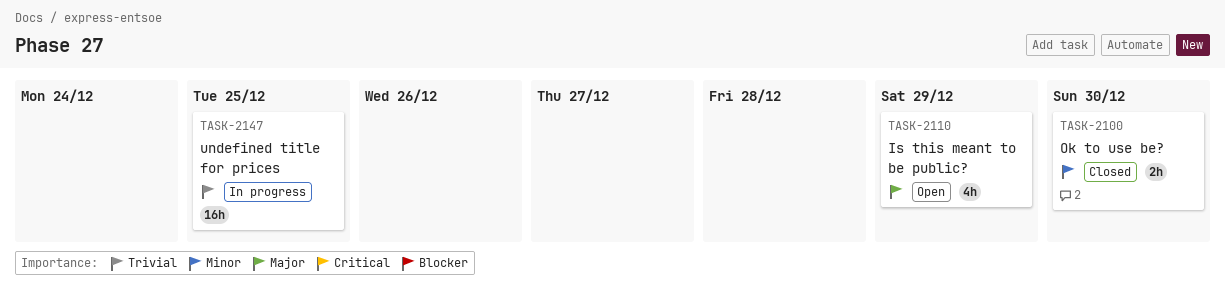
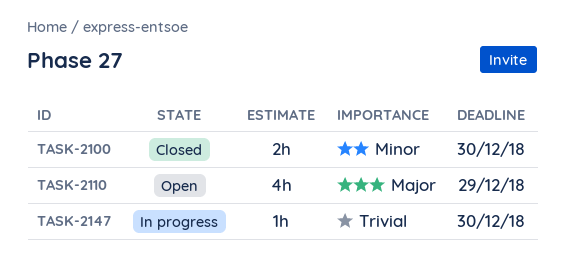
TASK-2147, estimate: 16h -> 1h
TASK-2147, due: Dec 25 -> Dec 30

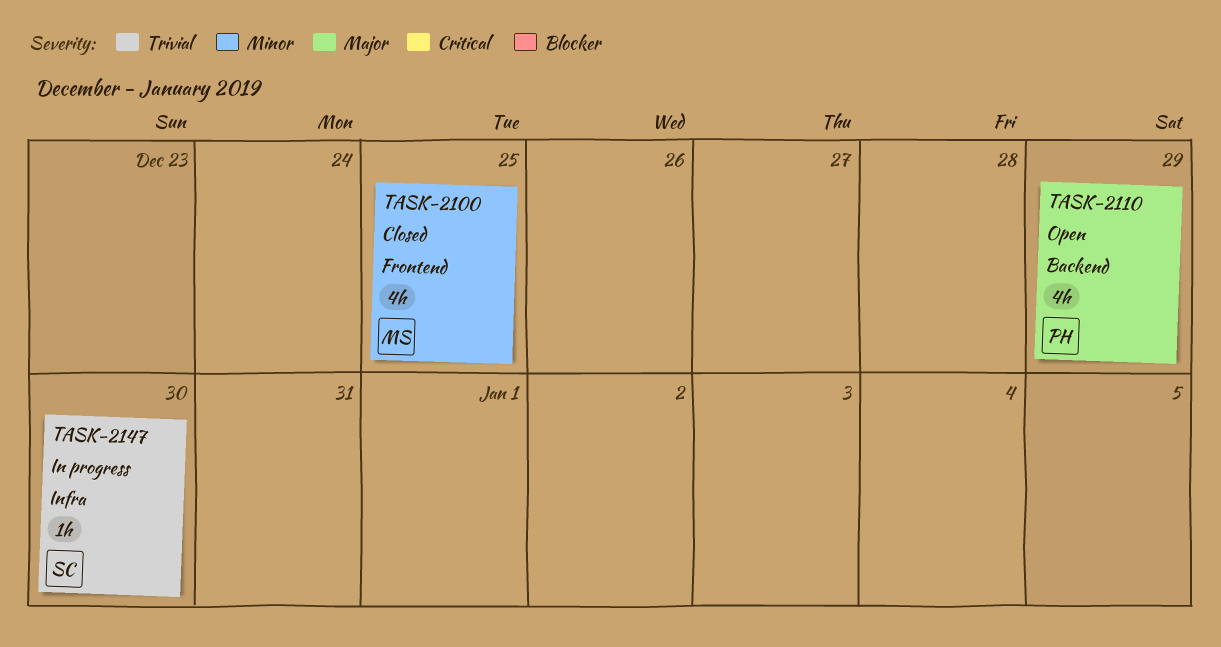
TASK-2100, estimate: 2h -> 4h
TASK-2100, due: Dec 30 -> Dec 25

